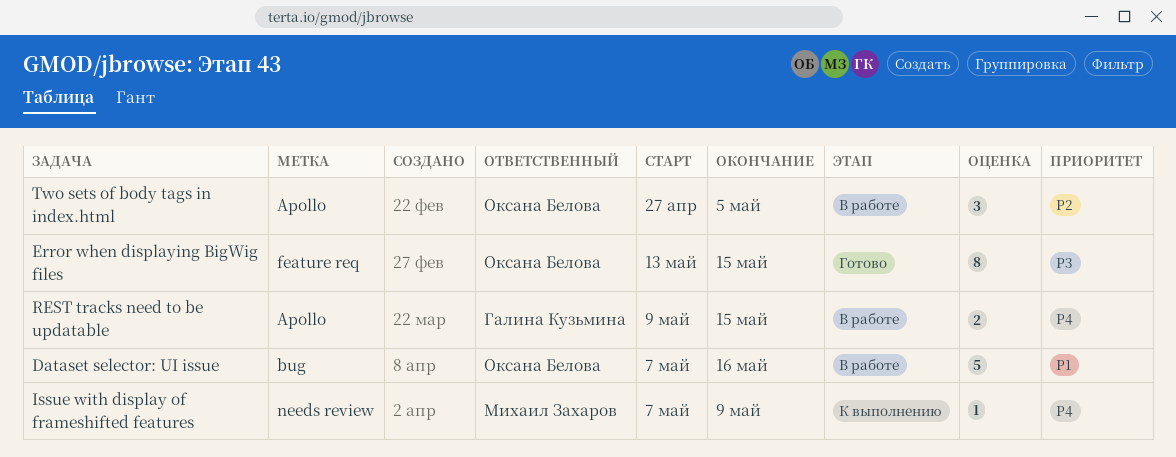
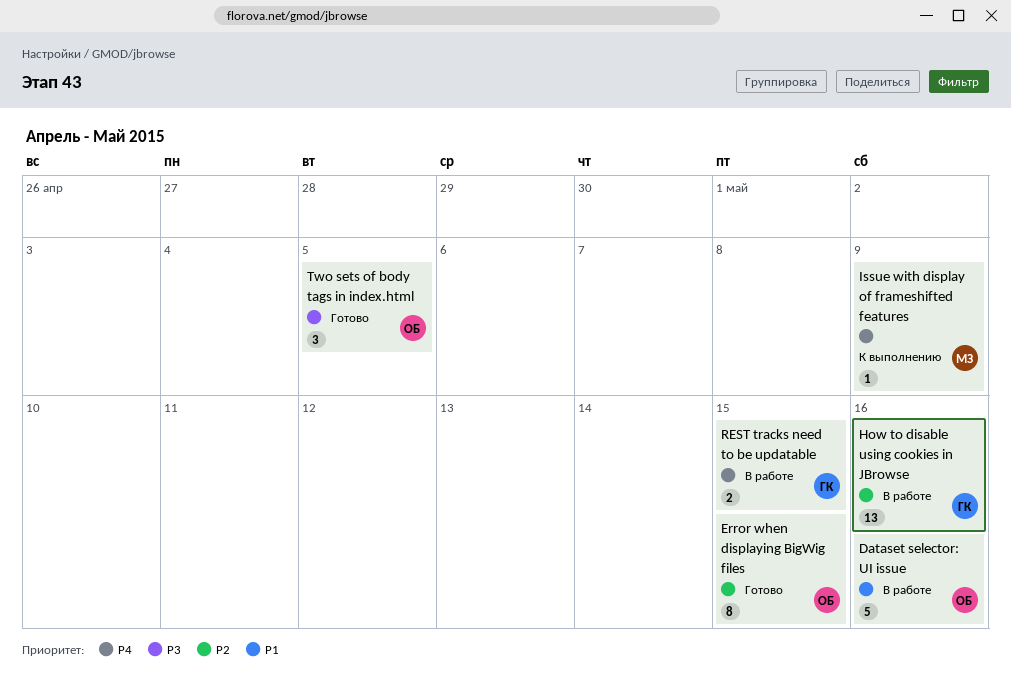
Error when displaying BigWig files, priority: P3 -> P2
How to disable using cookies in JBrowse: none -> present
Two sets of body tags in index.html, status: В работе -> Готово
Two sets of body tags in index.html, priority: P2 -> P3

